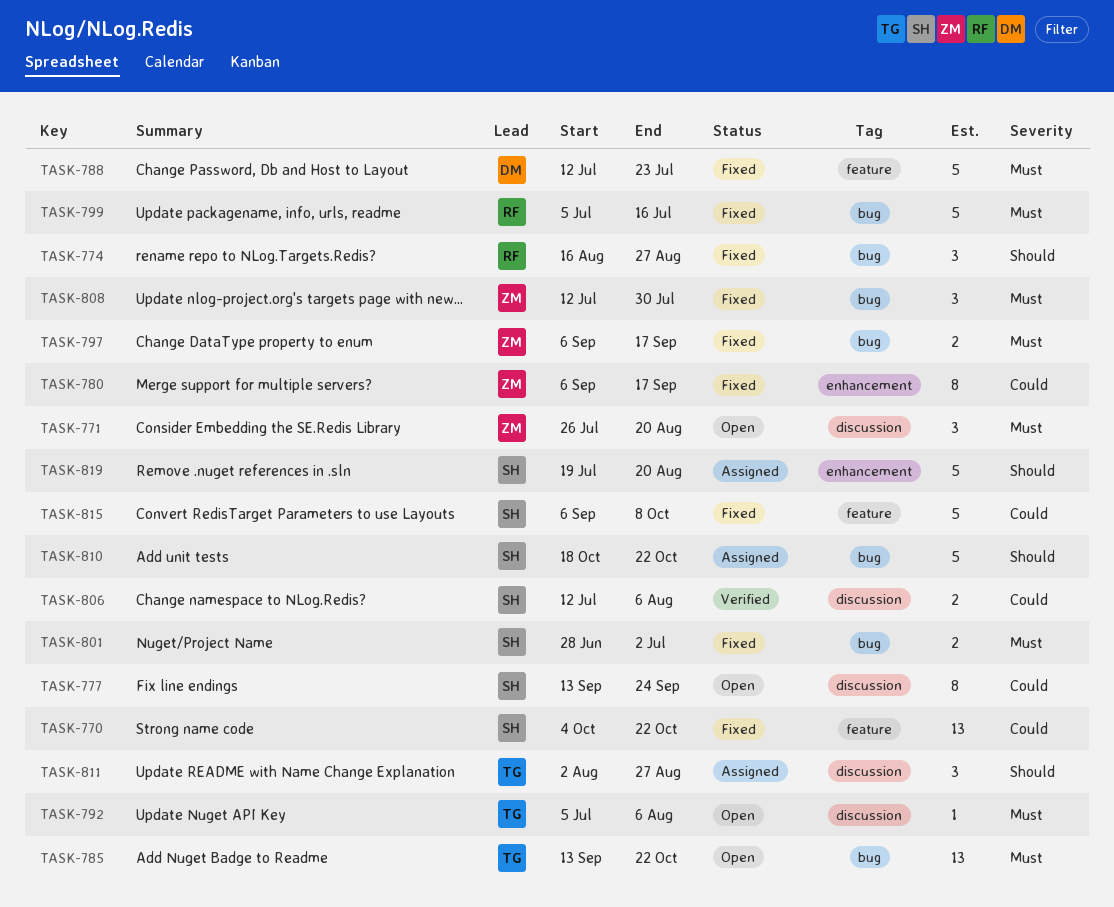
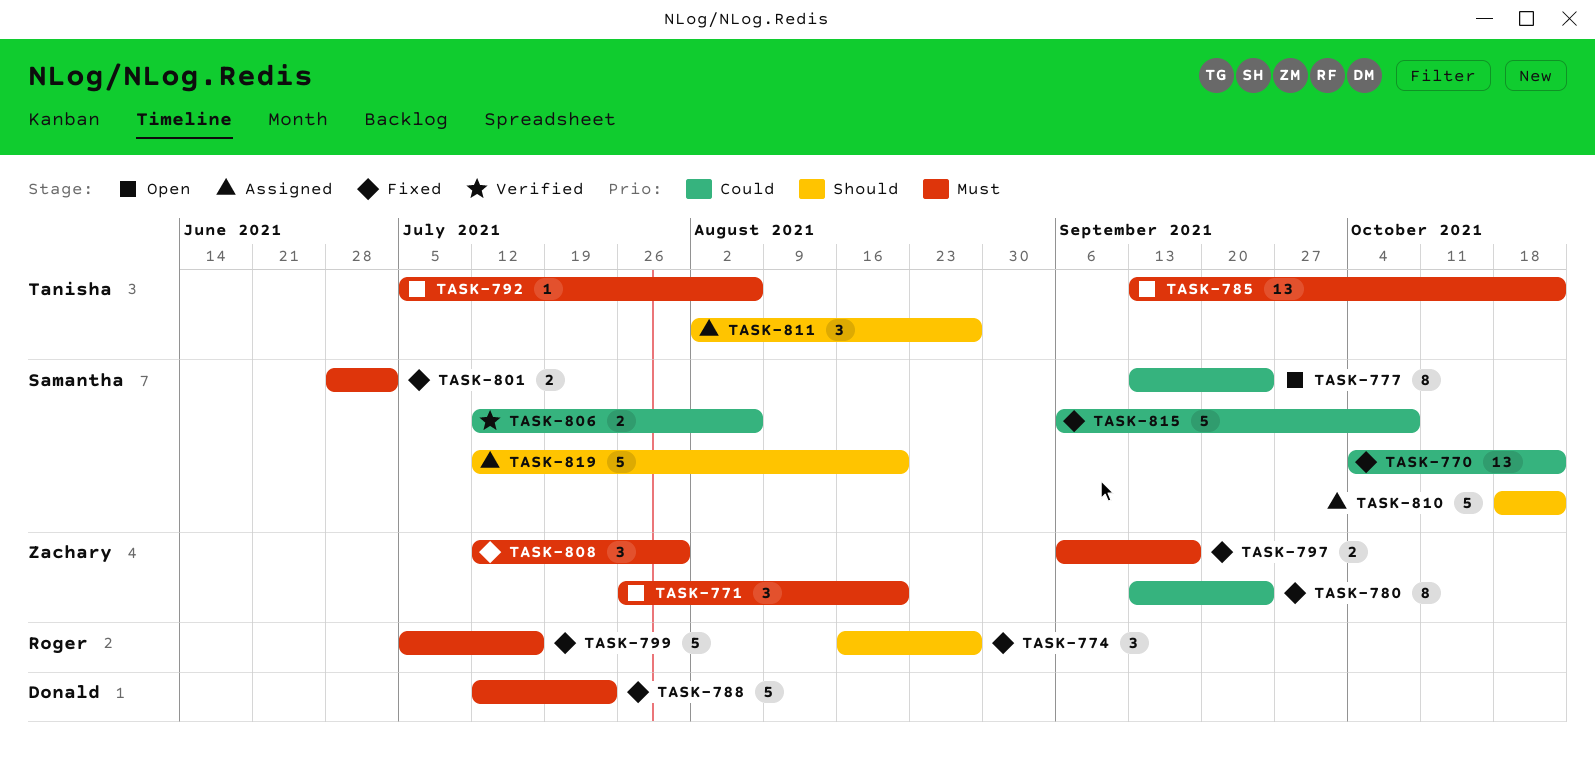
TASK-780, start: Sep 6 -> Sep 13
TASK-780, due: Sep 17 -> Sep 24
TASK-819, start: Jul 19 -> Jul 12

